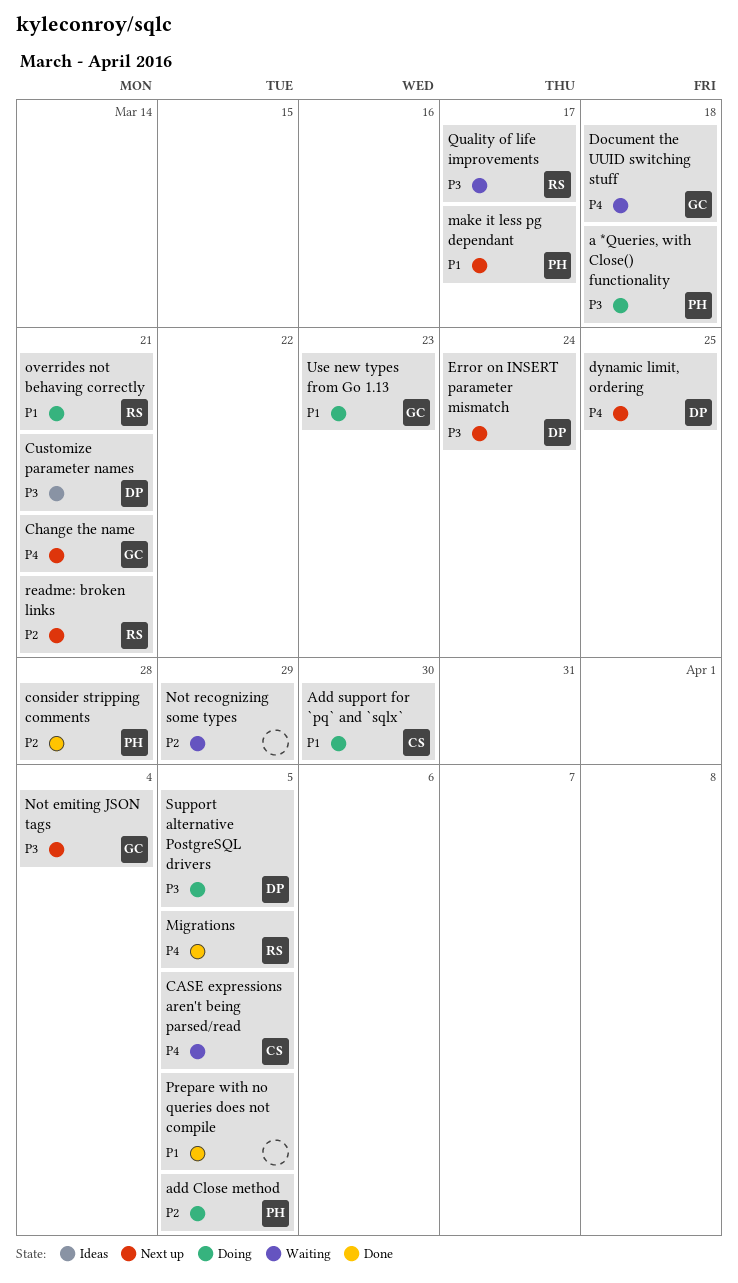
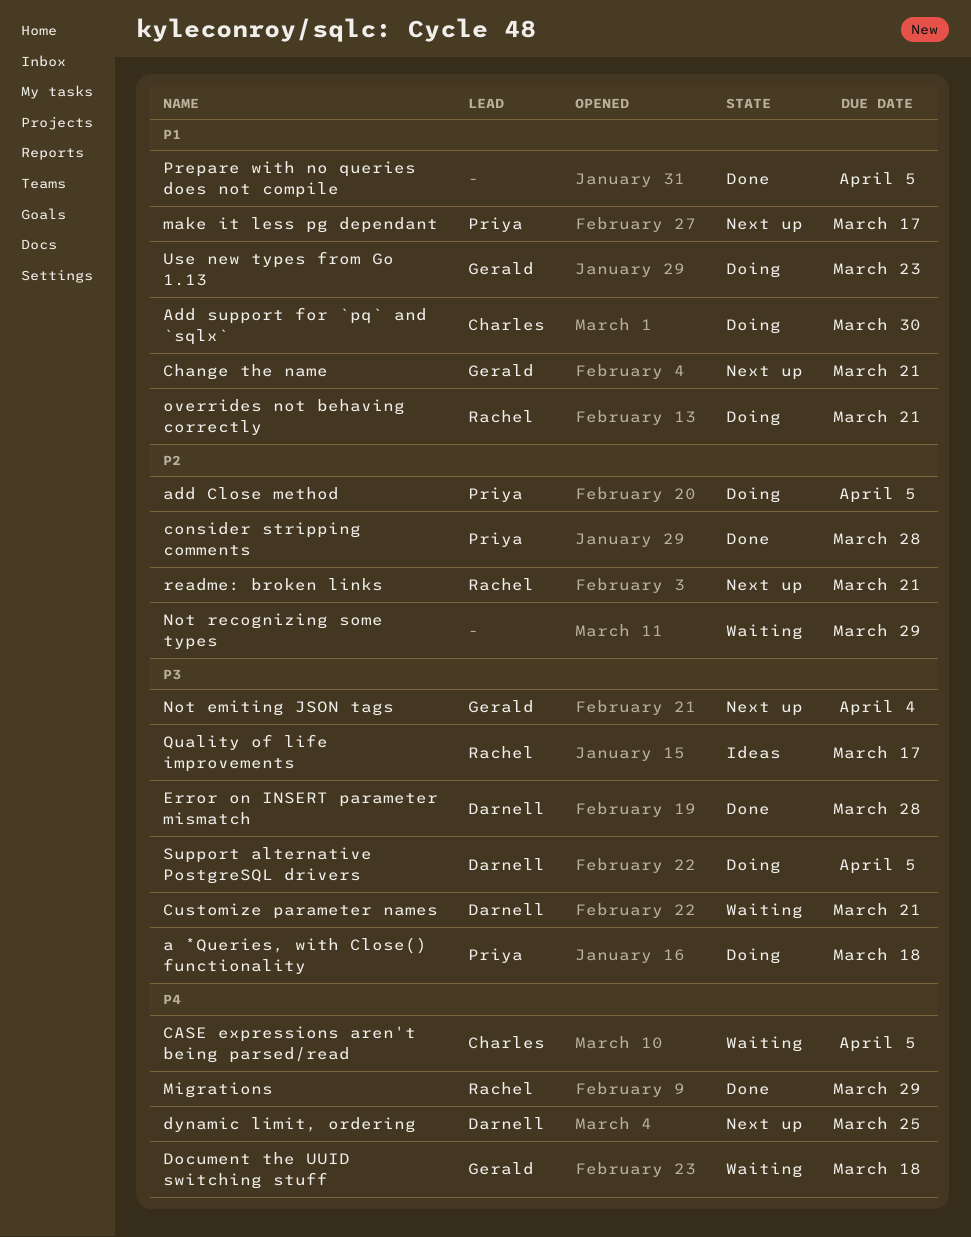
Change the name, priority: P4 -> P1
Customize parameter names, status: Ideas -> Waiting
Error on INSERT parameter mismatch, status: Next up -> Done
Error on INSERT parameter mismatch, due: Mar 24 -> Mar 28
Migrations, due: Apr 5 -> Mar 29
Quality of life improvements, status: Waiting -> Ideas

